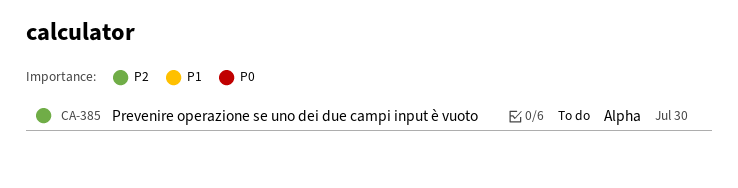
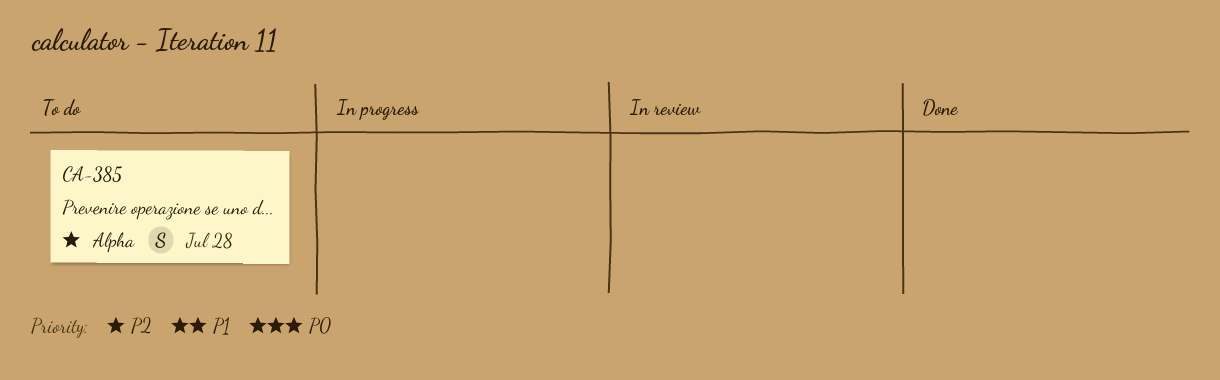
CA-385, due: Jul 30 -> Jul 28

